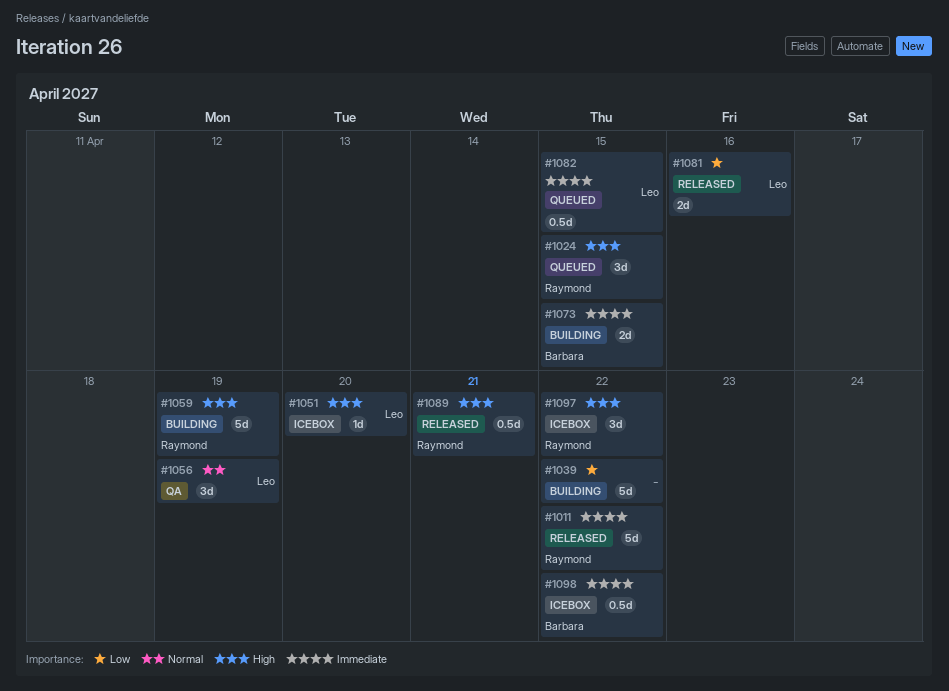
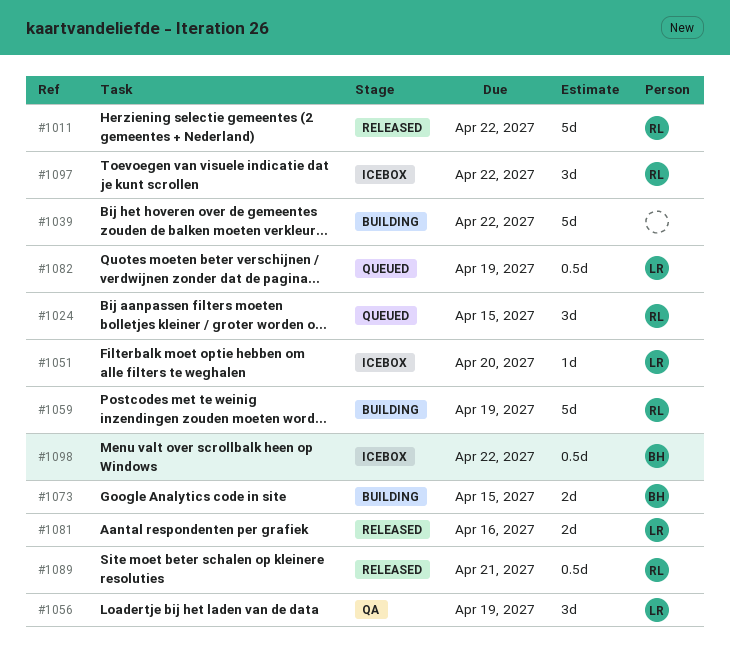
#1082, due: Apr 15 -> Apr 19

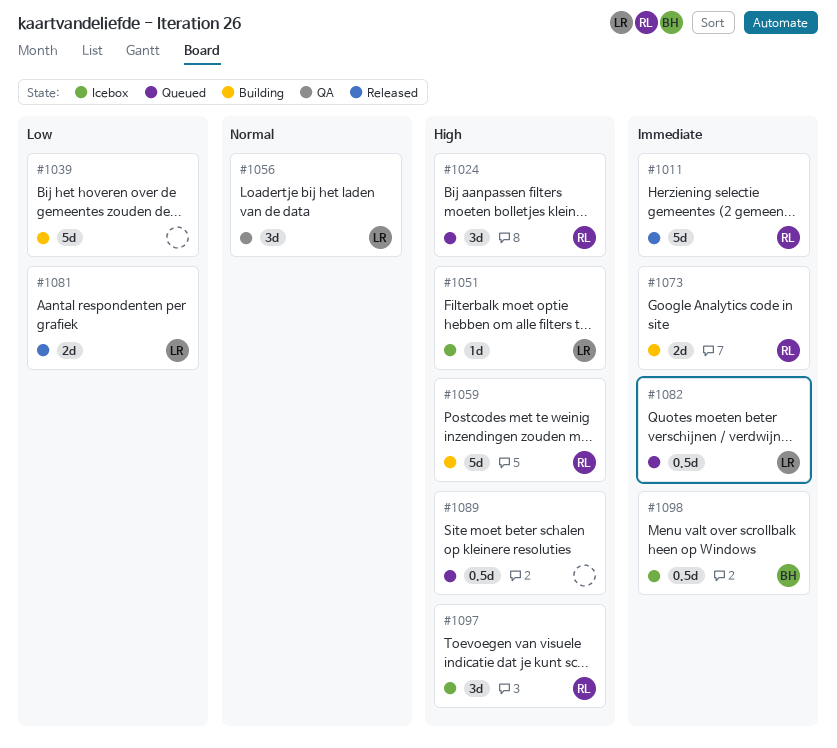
#1073, owner: BH -> RL
#1089, status: Released -> Queued
#1089, owner: RL -> none

